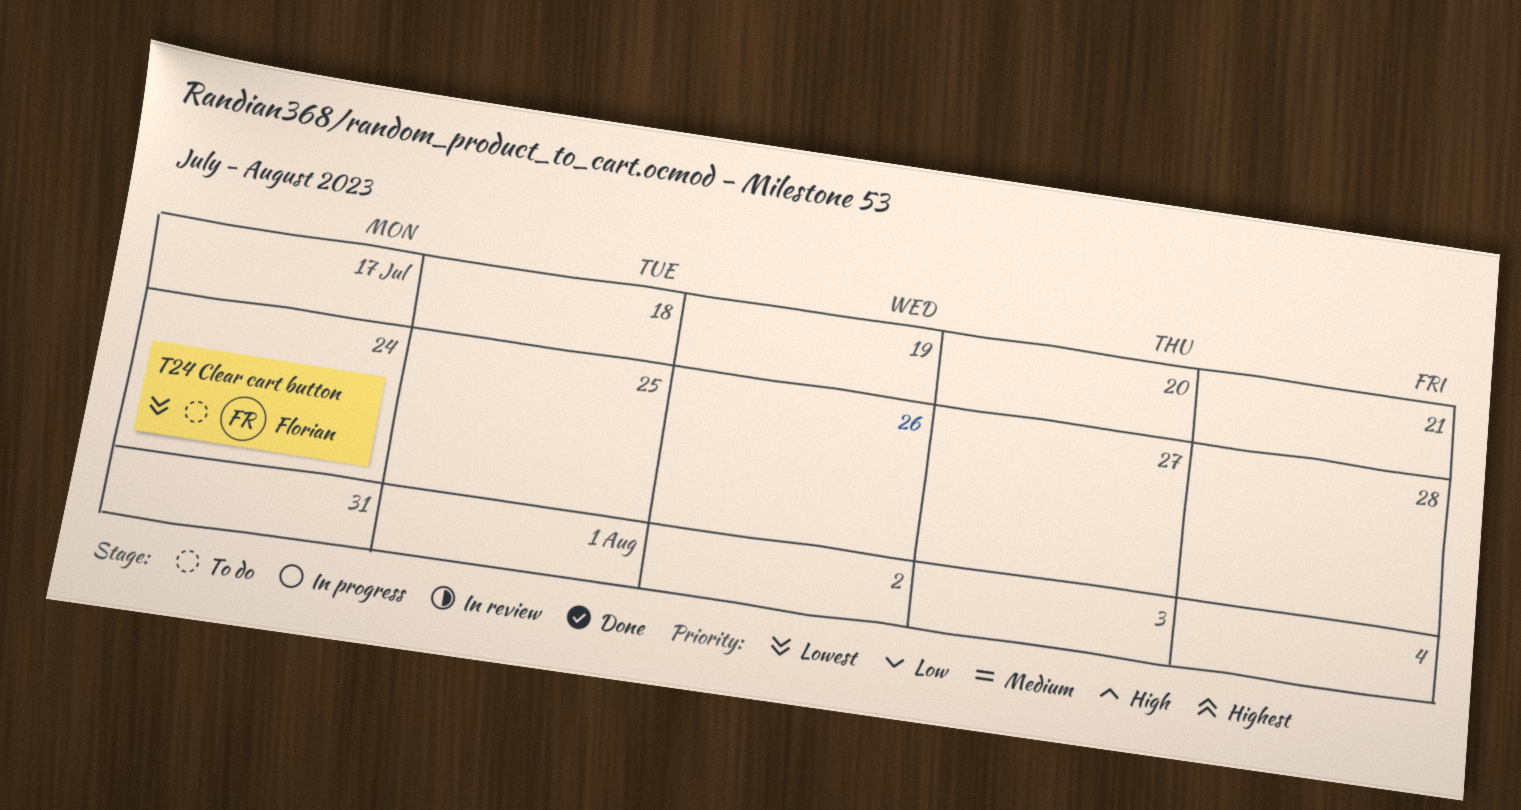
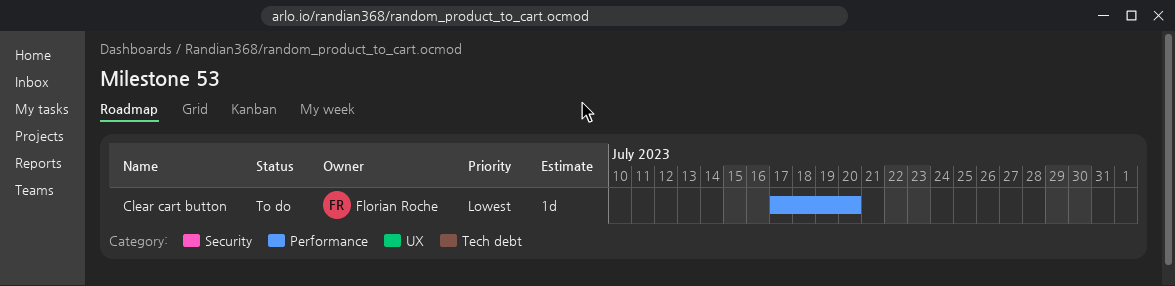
Clear cart button, due: Jul 24 -> Jul 20

